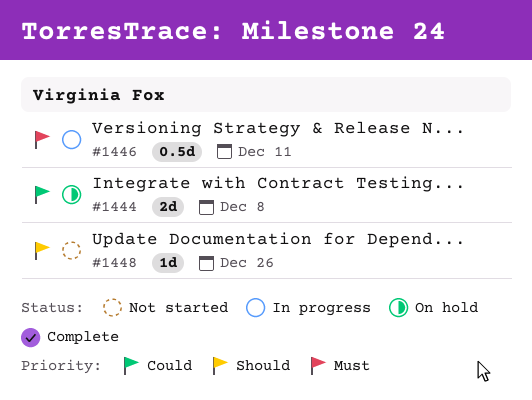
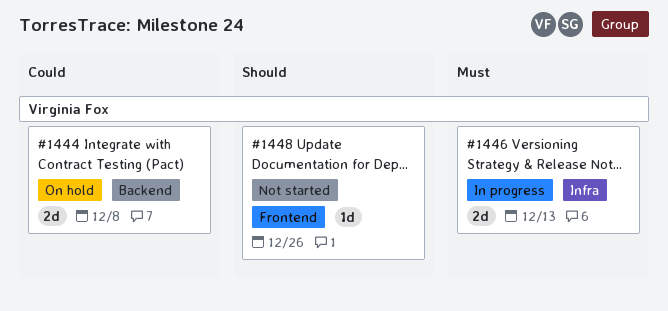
#1446, estimate: 0.5d -> 2d
#1446, due: Dec 11 -> Dec 13

